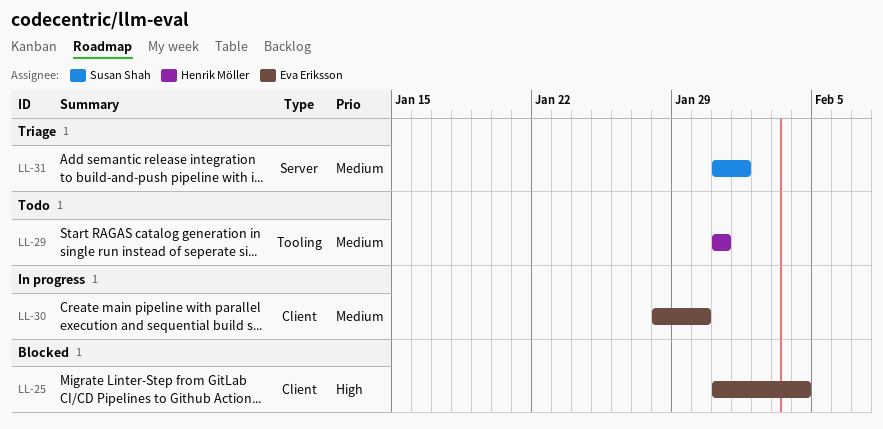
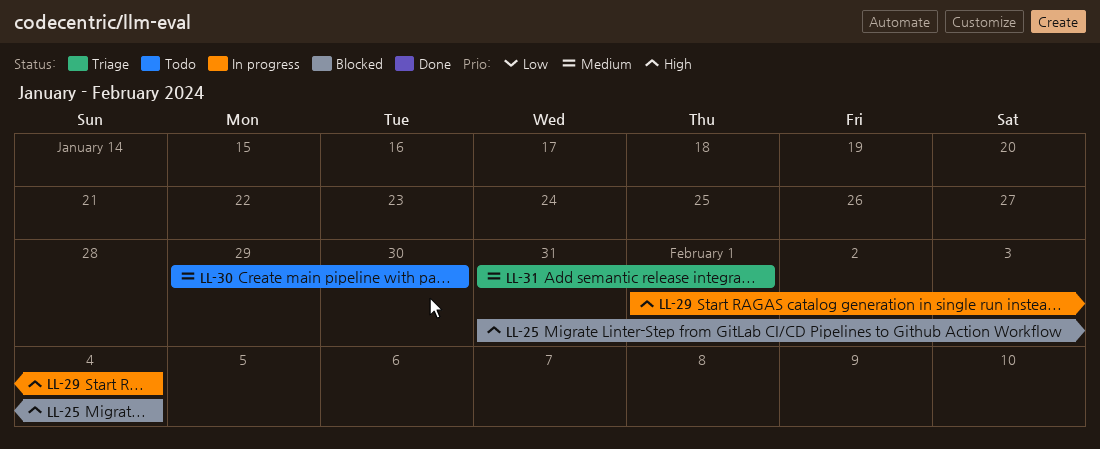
LL-29, status: Todo -> In progress
LL-29, priority: Medium -> High
LL-29, start: Jan 31 -> Feb 1
LL-29, due: Jan 31 -> Feb 4
LL-30, status: In progress -> Todo
LL-30, start: Jan 28 -> Jan 29

